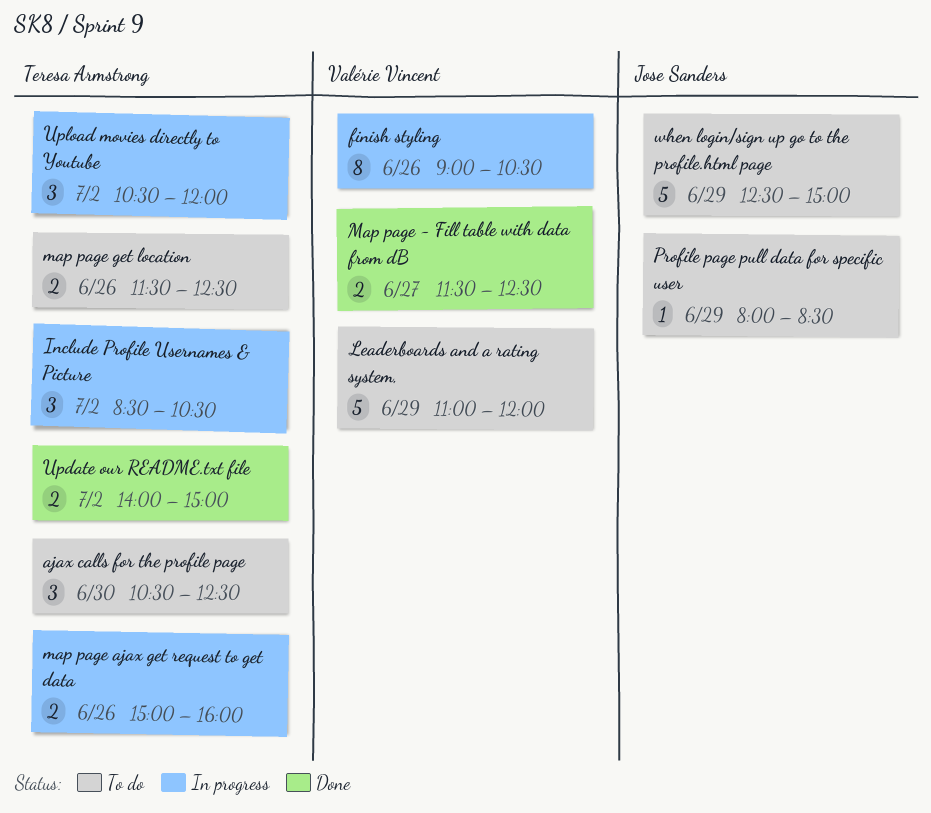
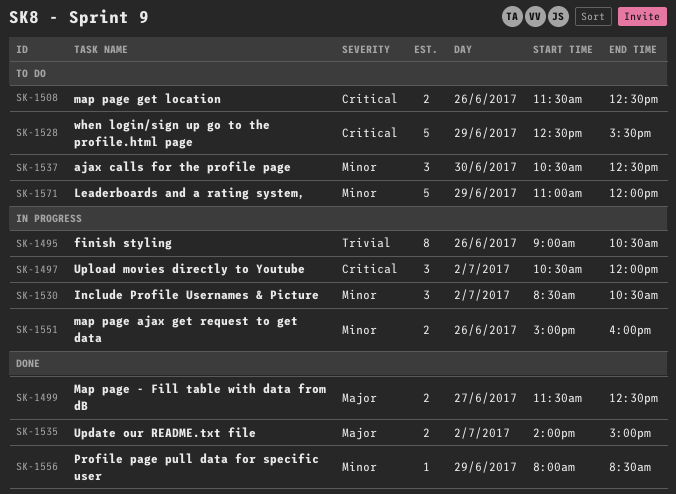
Profile page pull data for specific user, status: To do -> Done
when login/sign up go to the profile.html page, ends: 15:00 -> 15:30

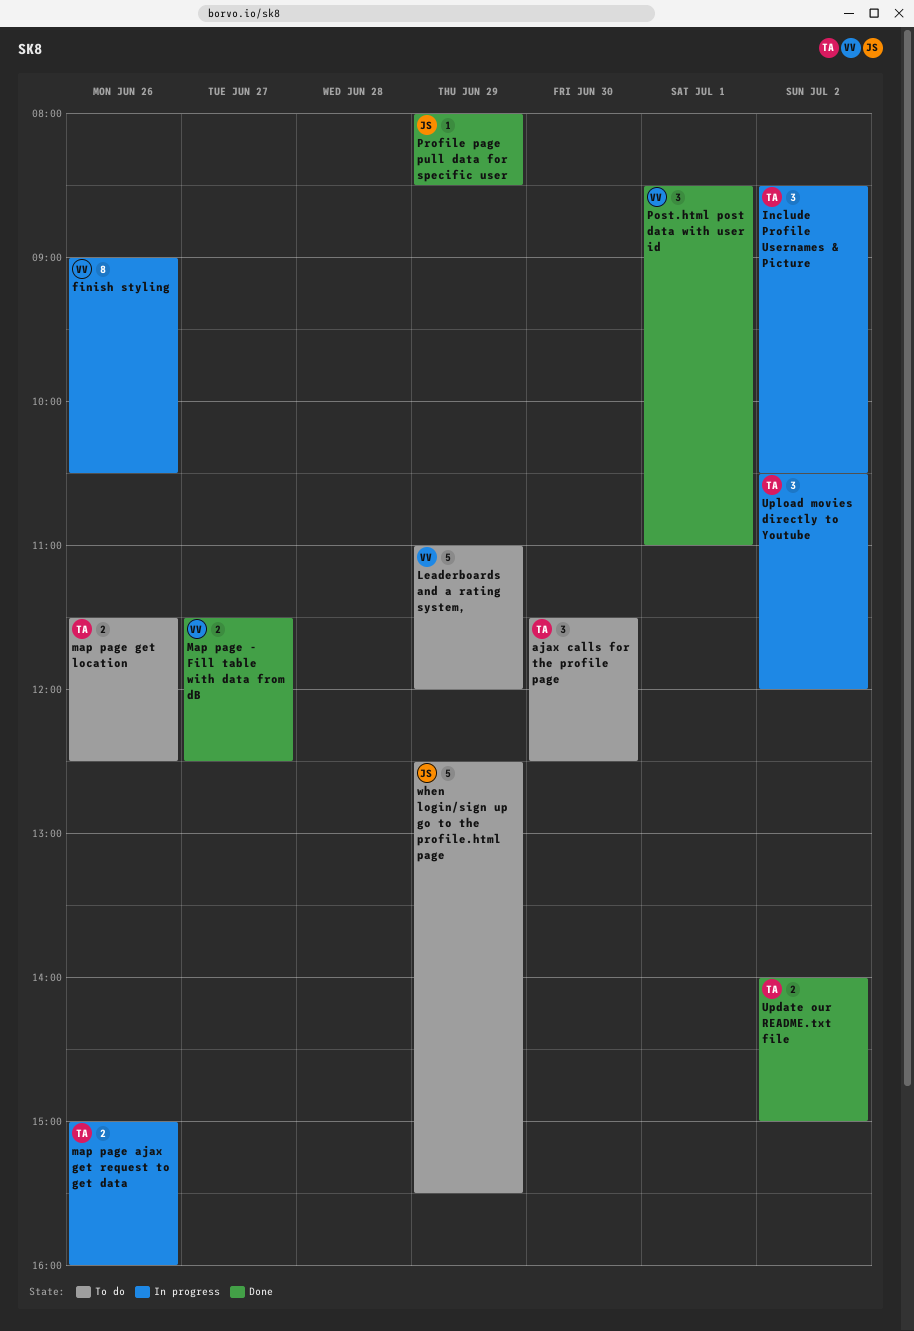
ajax calls for the profile page, begins: 10:30 -> 11:30
Post.html post data with user id: none -> present

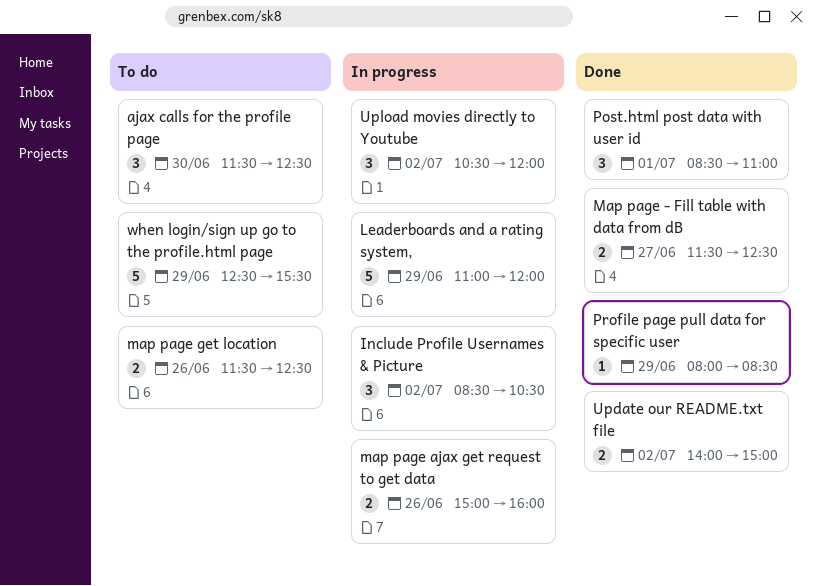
finish styling: present -> none
Leaderboards and a rating system,, status: To do -> In progress

